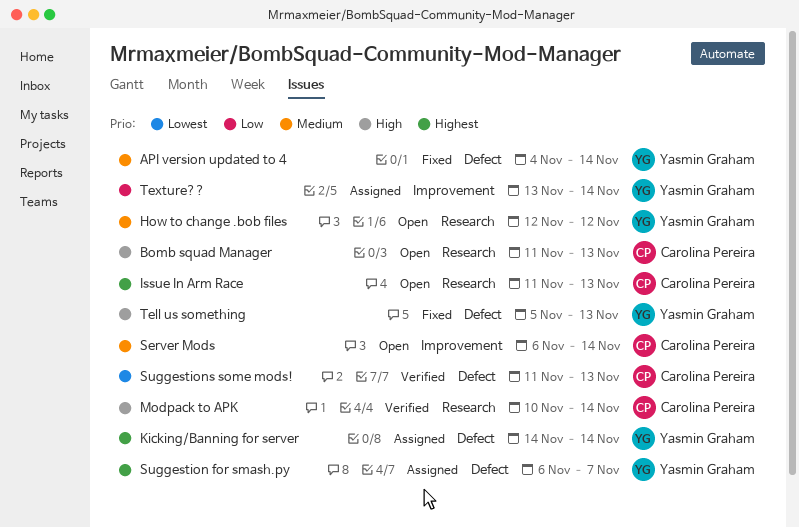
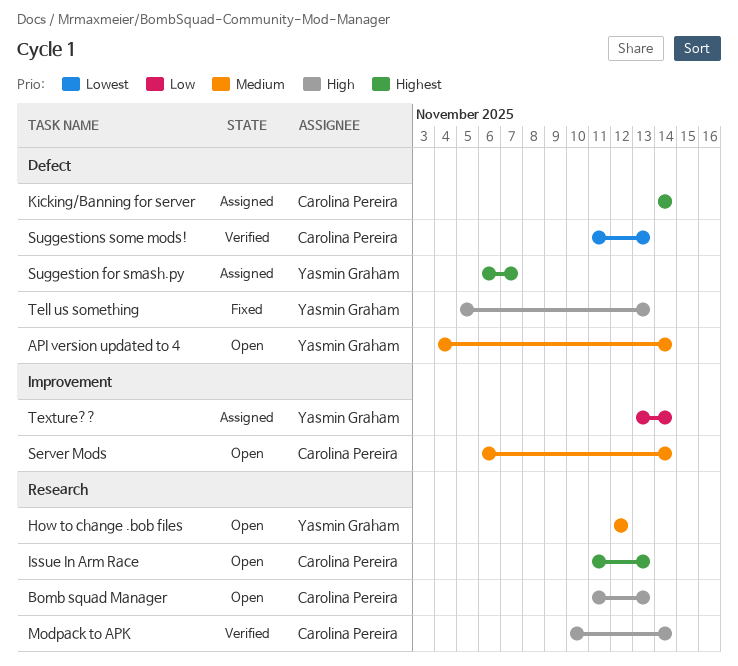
API version updated to 4, status: Fixed -> Open
Kicking/Banning for server, owner: Yasmin Graham -> Carolina Pereira

